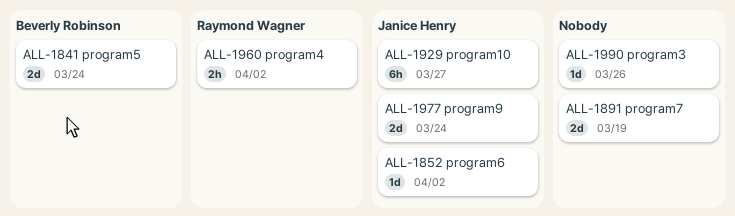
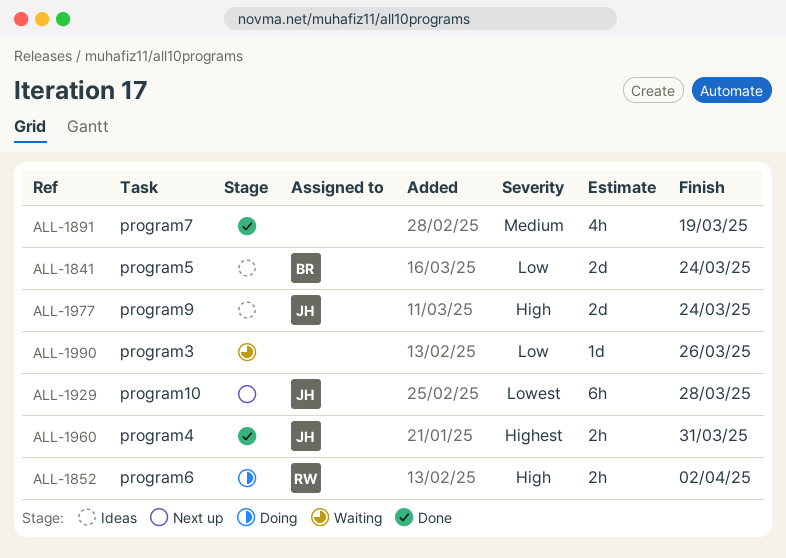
ALL-1852, owner: Janice Henry -> Raymond Wagner
ALL-1852, estimate: 1d -> 2h
ALL-1891, estimate: 2d -> 4h
ALL-1929, due: Mar 27 -> Mar 28
ALL-1960, owner: Raymond Wagner -> Janice Henry
ALL-1960, due: Apr 2 -> Mar 31

